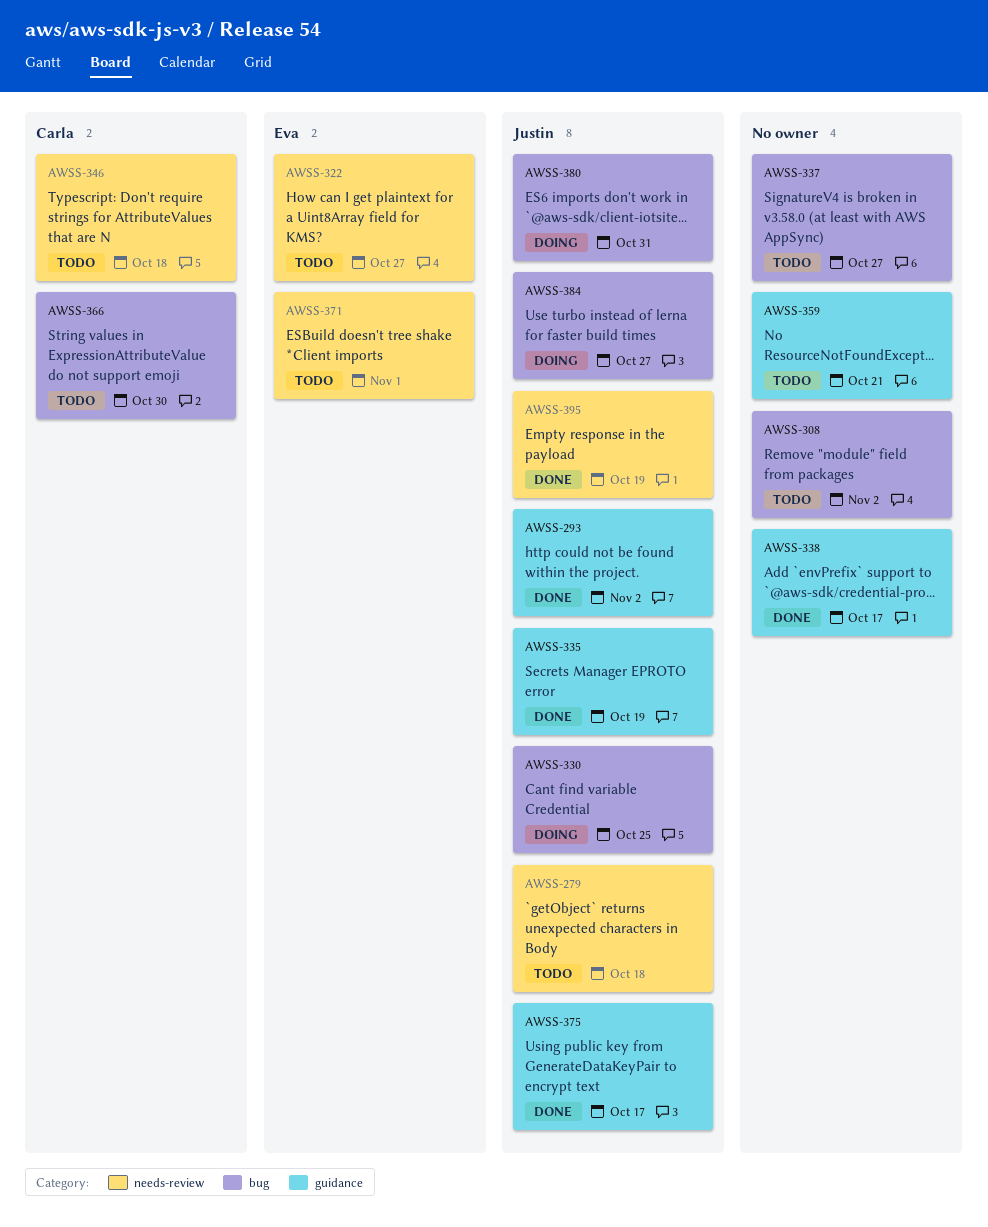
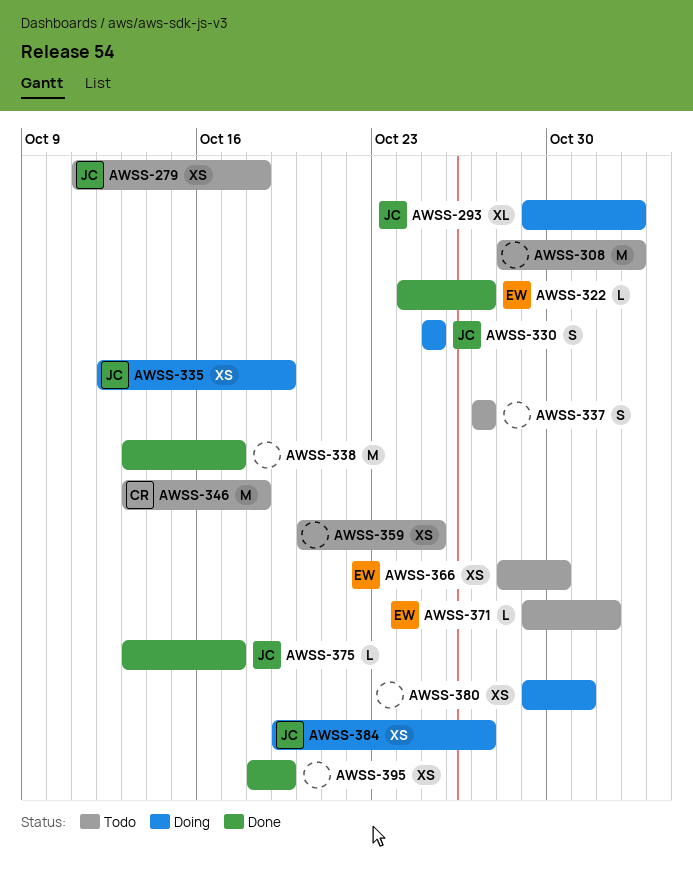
AWSS-293, status: Done -> Doing
AWSS-322, status: Todo -> Done
AWSS-335, status: Done -> Doing
AWSS-359, due: Oct 21 -> Oct 25
AWSS-366, owner: Carla -> Eva
AWSS-380, owner: Justin -> none
AWSS-395, owner: Justin -> none

